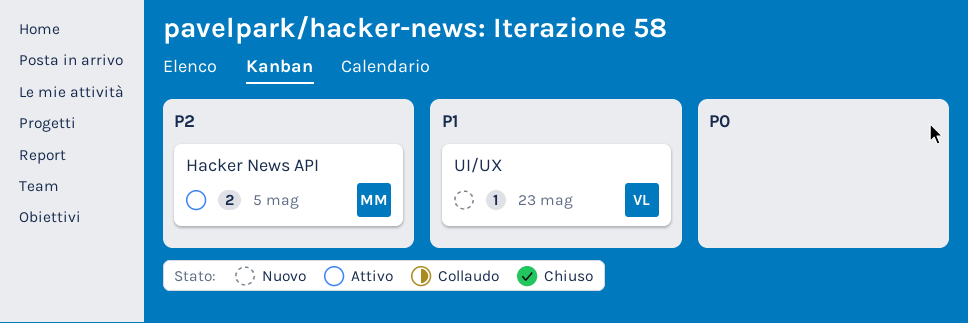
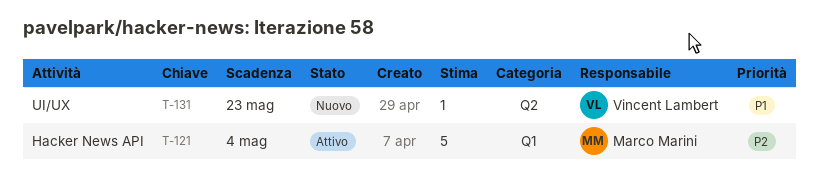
Hacker News API, estimate: 2 -> 5
Hacker News API, due: May 5 -> May 4

